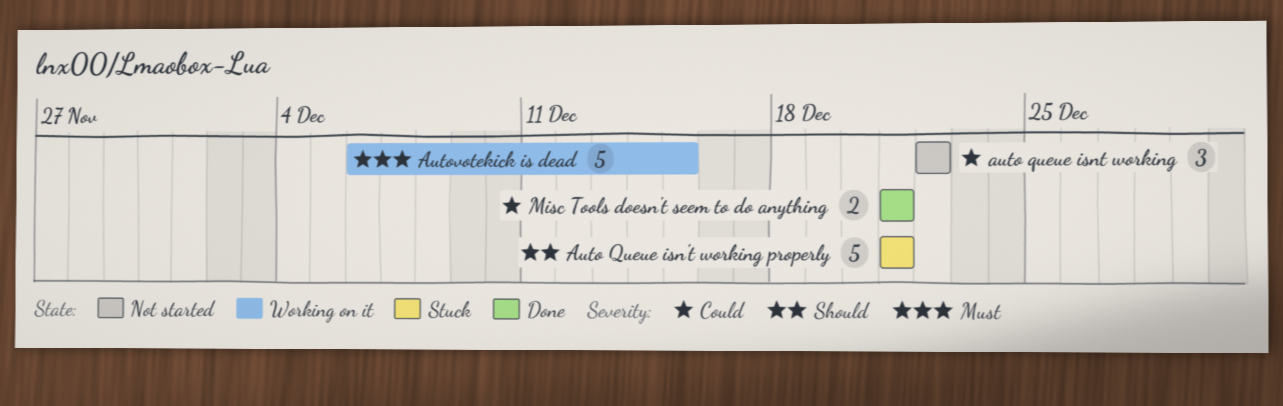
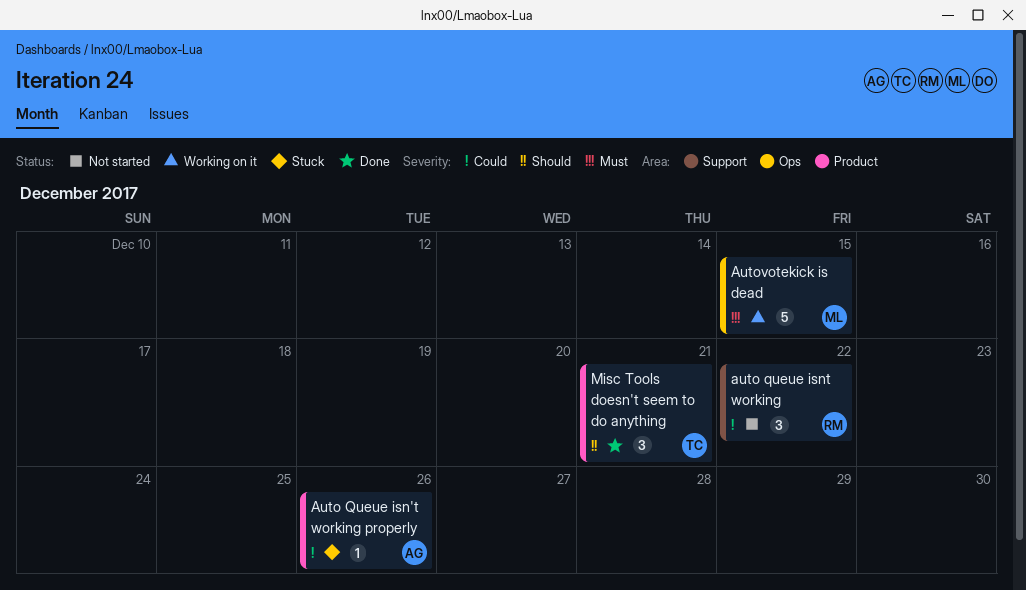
Auto Queue isn't working properly, priority: Should -> Could
Auto Queue isn't working properly, estimate: 5 -> 1
Auto Queue isn't working properly, due: Dec 21 -> Dec 26
Misc Tools doesn't seem to do anything, priority: Could -> Should
Misc Tools doesn't seem to do anything, estimate: 2 -> 3

